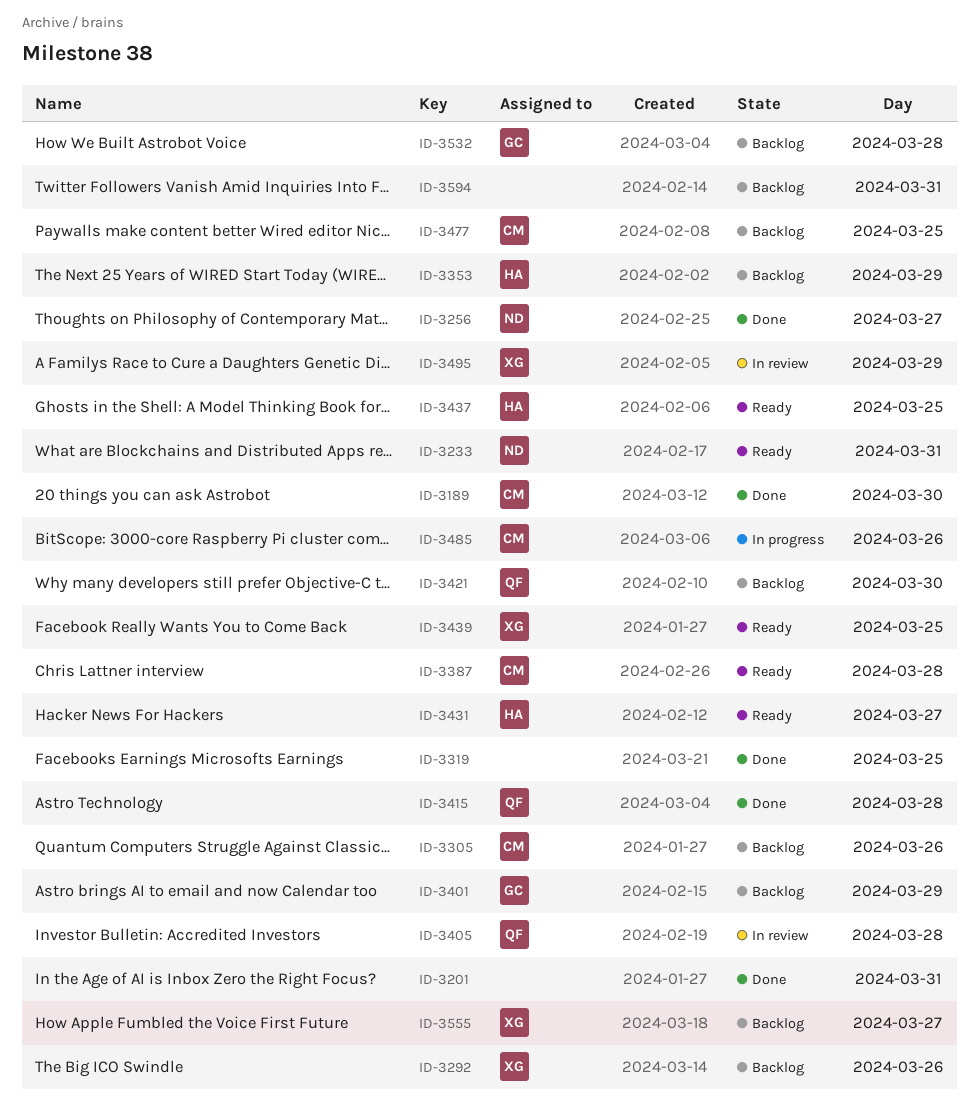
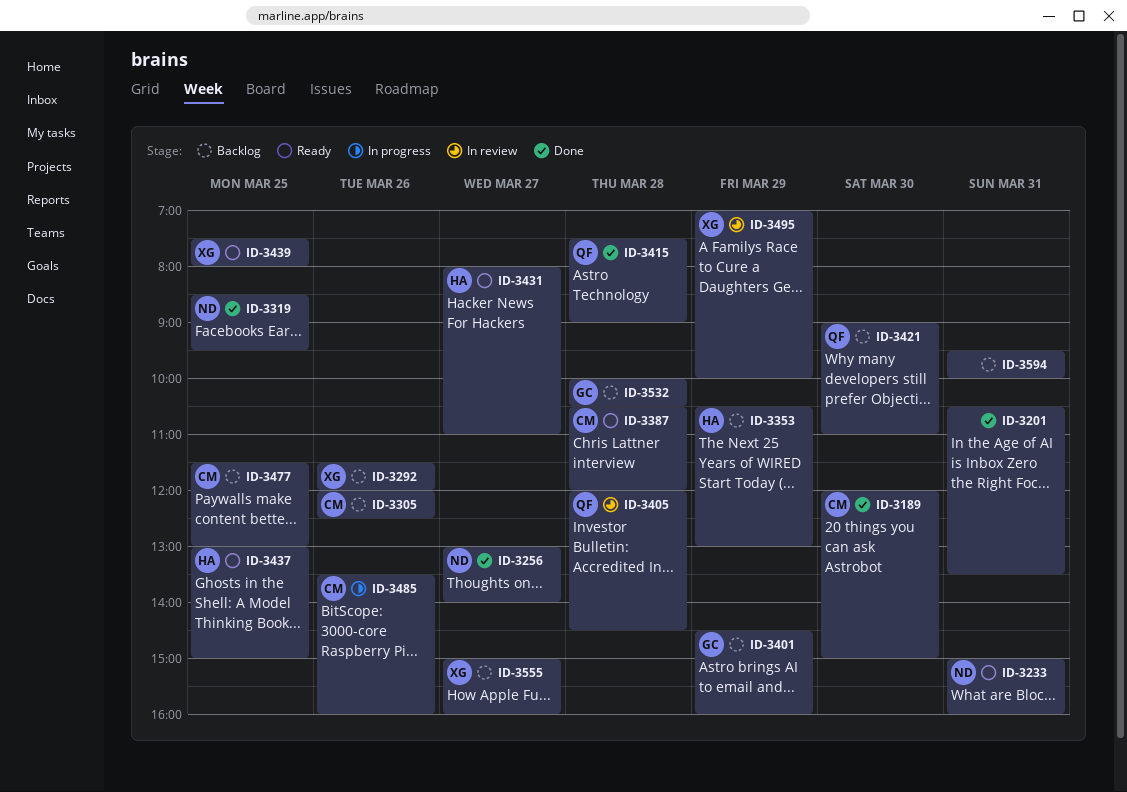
ID-3319, owner: none -> ND

